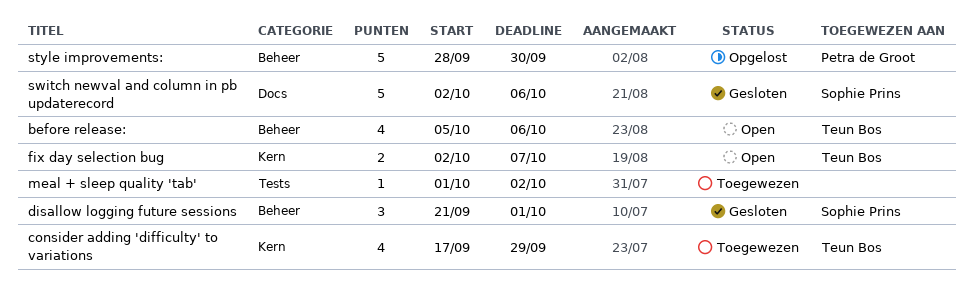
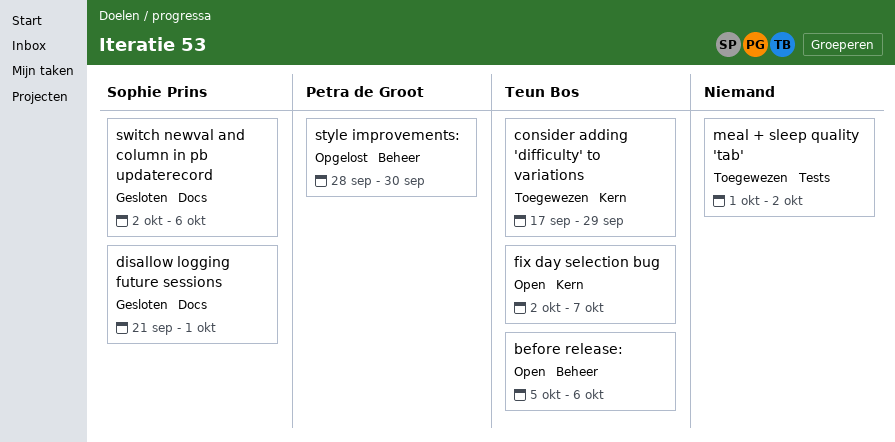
disallow logging future sessions, label: Beheer -> Docs

